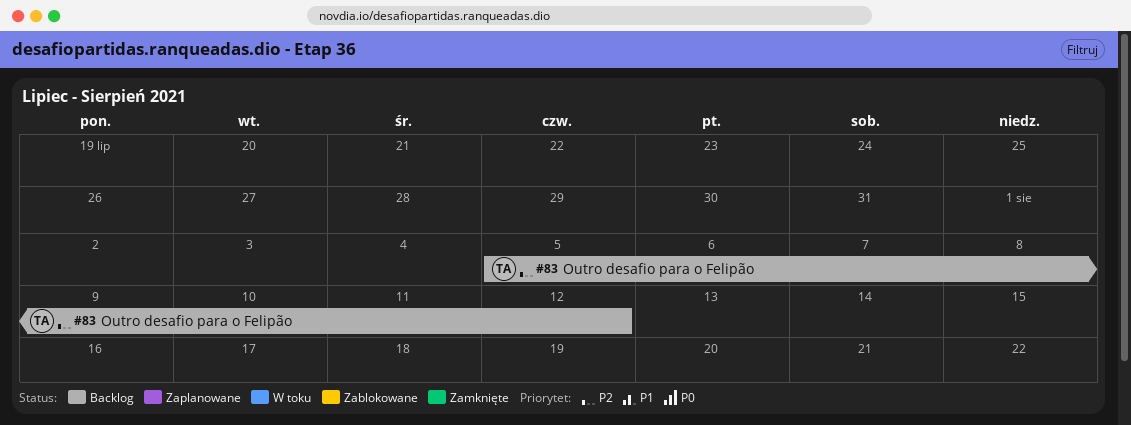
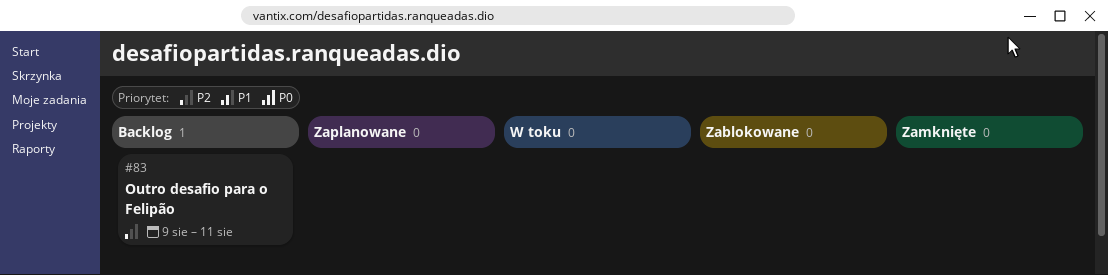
#83, start: Aug 5 -> Aug 9
#83, due: Aug 12 -> Aug 11

